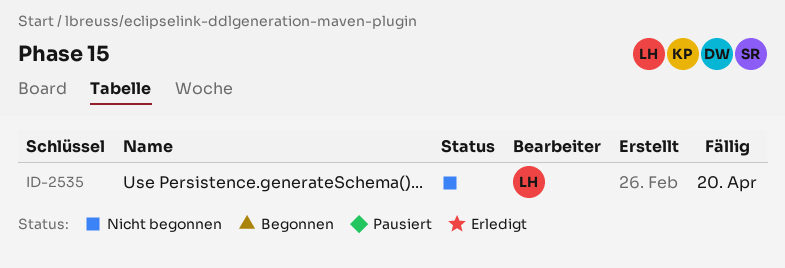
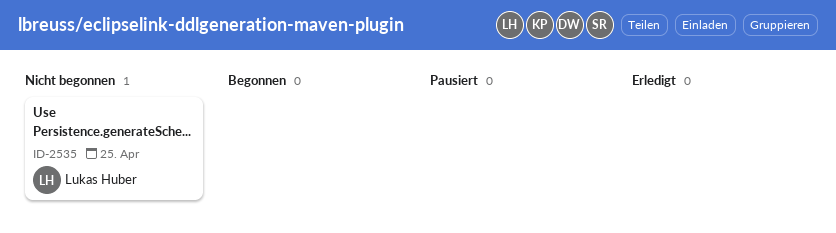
ID-2535, due: Apr 20 -> Apr 25

